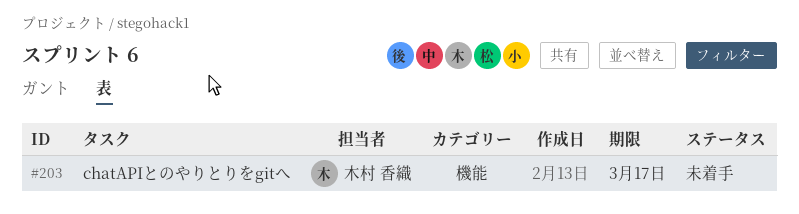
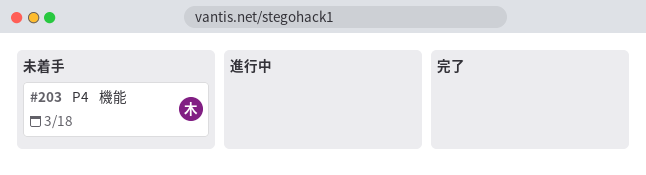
#203, due: Mar 17 -> Mar 18

